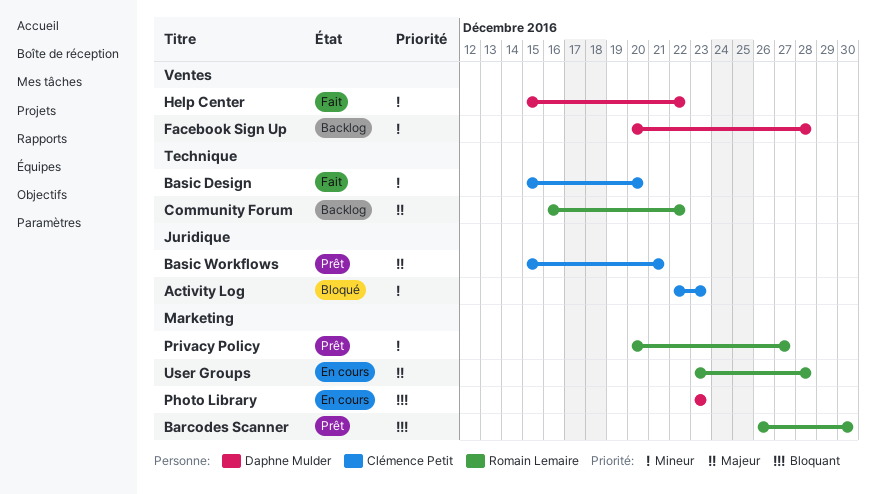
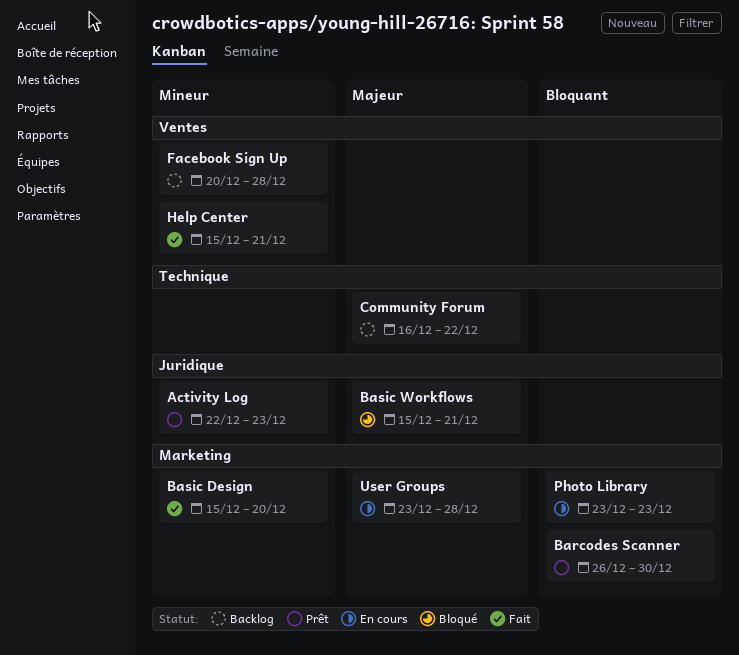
Activity Log, status: Bloqué -> Prêt
Basic Design, label: Technique -> Marketing
Basic Workflows, status: Prêt -> Bloqué
Help Center, due: Dec 22 -> Dec 21
Privacy Policy: present -> none

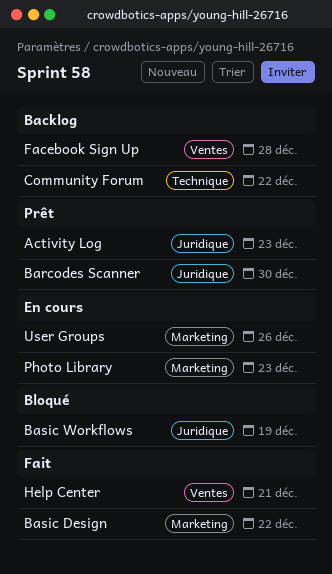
Barcodes Scanner, label: Marketing -> Juridique
Basic Design, due: Dec 20 -> Dec 22
Basic Workflows, due: Dec 21 -> Dec 19
User Groups, due: Dec 28 -> Dec 26

